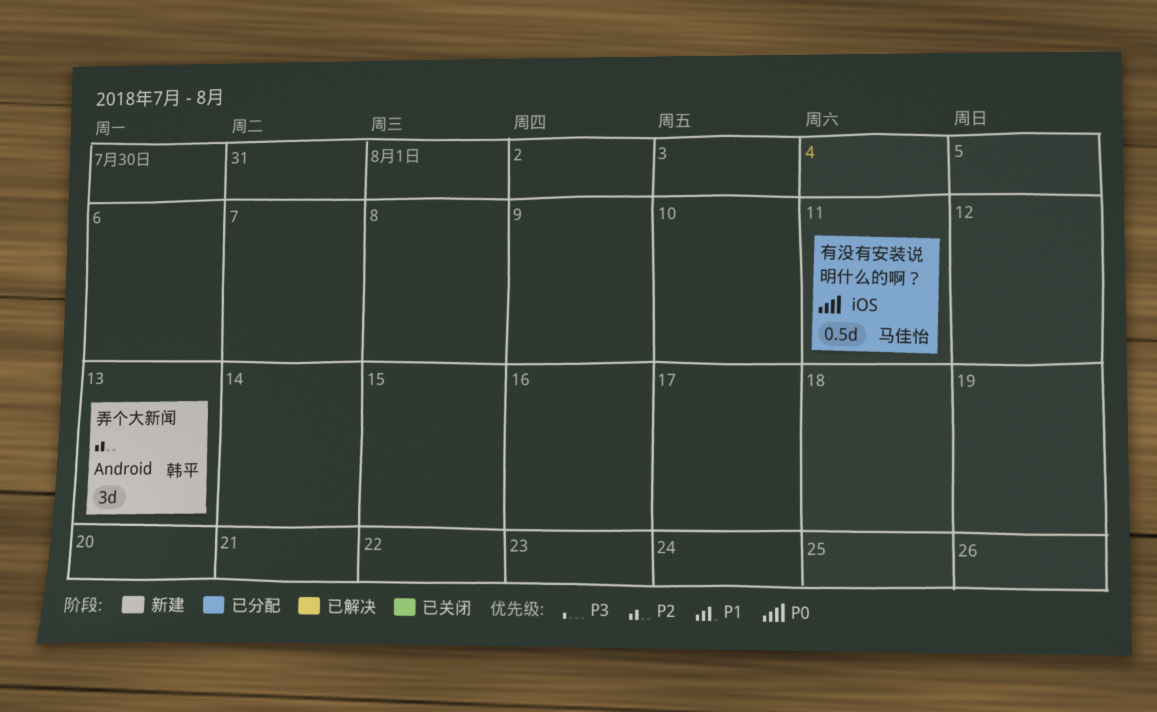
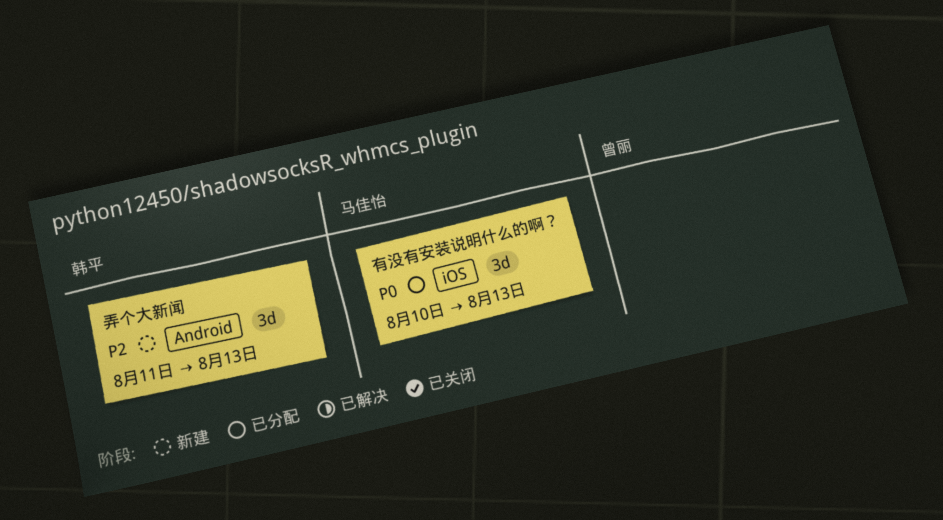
有没有安装说明什么的啊？, estimate: 0.5d -> 3d
有没有安装说明什么的啊？, due: Aug 11 -> Aug 13

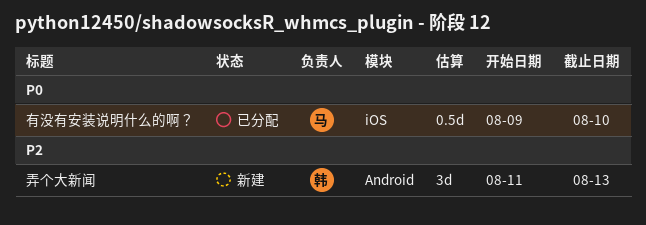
有没有安装说明什么的啊？, estimate: 3d -> 0.5d
有没有安装说明什么的啊？, start: Aug 10 -> Aug 9
有没有安装说明什么的啊？, due: Aug 13 -> Aug 10

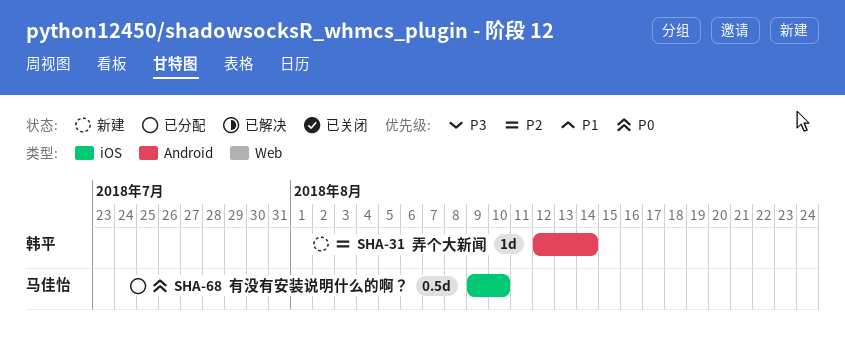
弄个大新闻, estimate: 3d -> 1d
弄个大新闻, start: Aug 11 -> Aug 12
弄个大新闻, due: Aug 13 -> Aug 14

